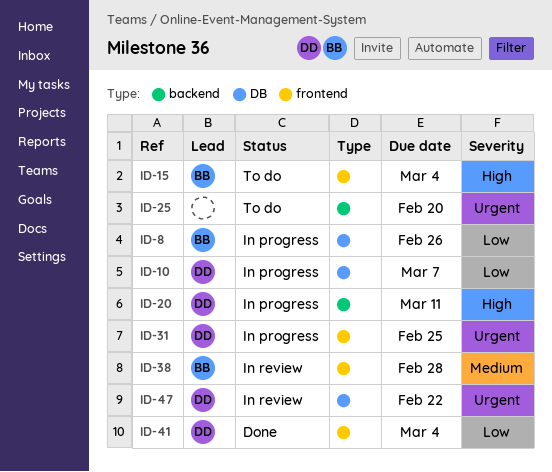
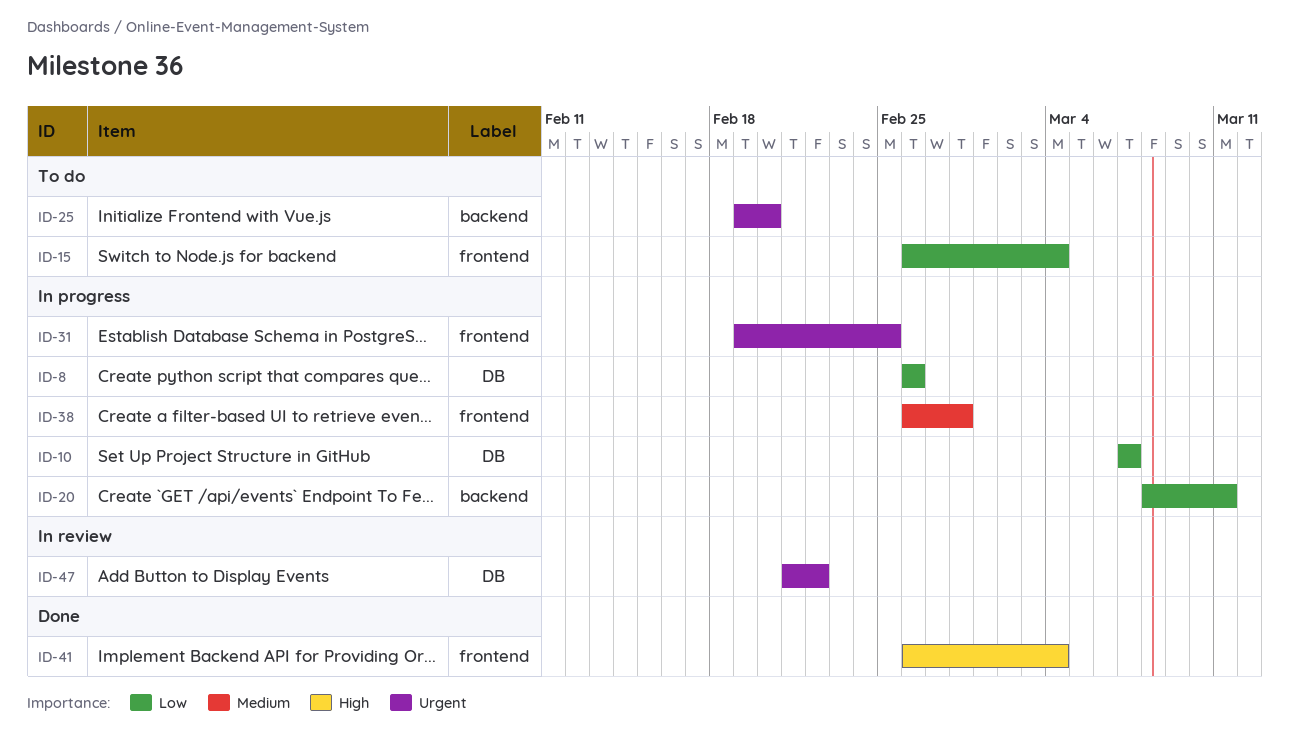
ID-15, priority: High -> Low
ID-20, priority: High -> Low
ID-38, status: In review -> In progress
ID-41, priority: Low -> High

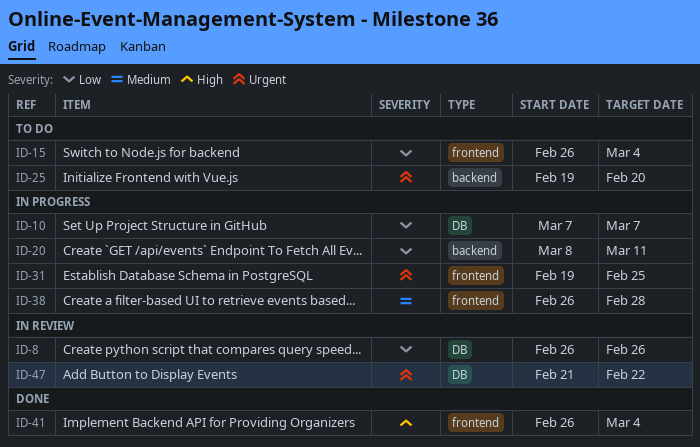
ID-8, status: In progress -> In review

